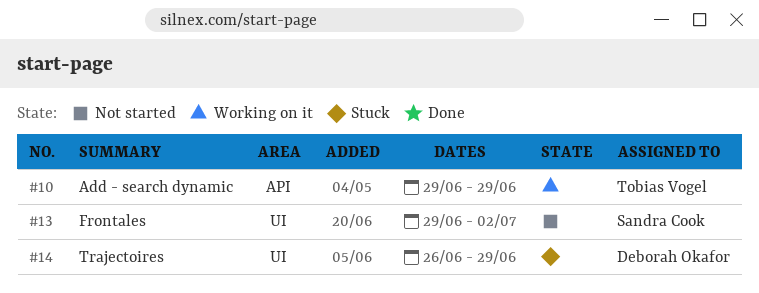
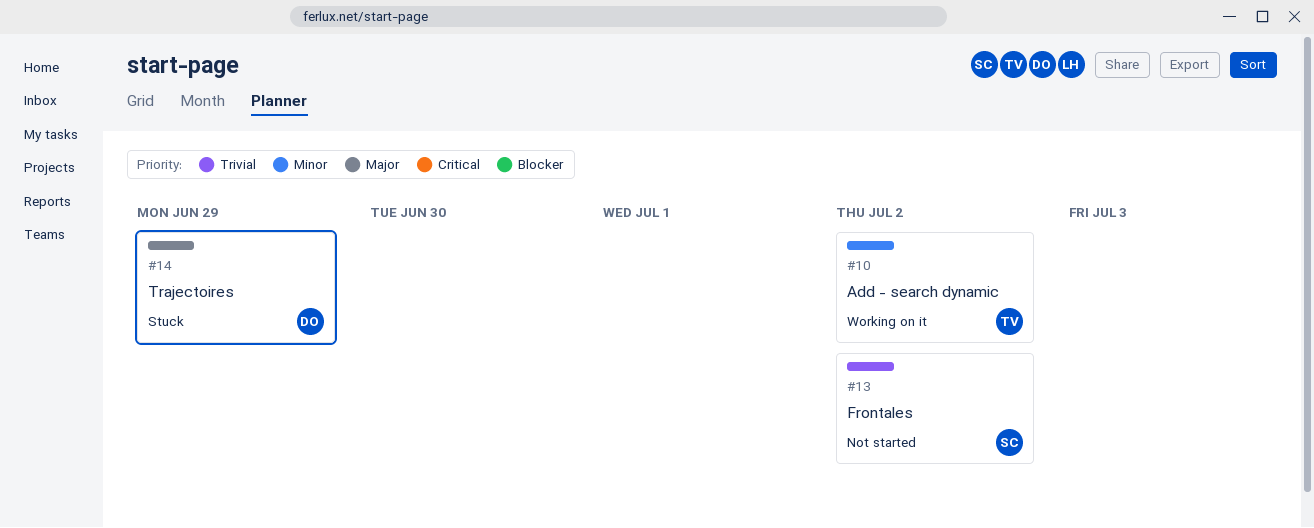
#10, due: Jun 29 -> Jul 2

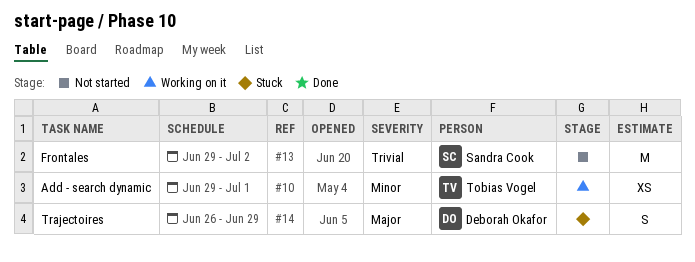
#10, due: Jul 2 -> Jul 1

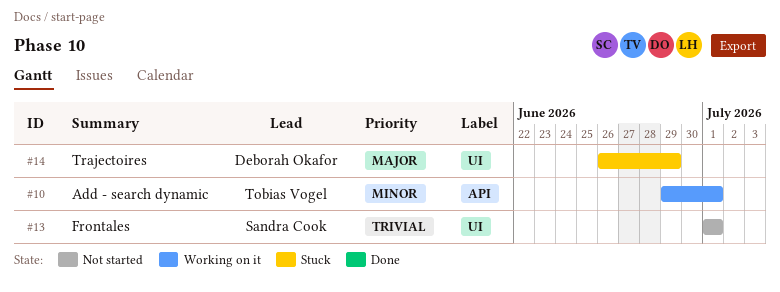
#13, start: Jun 29 -> Jul 1
#13, due: Jul 2 -> Jul 1

